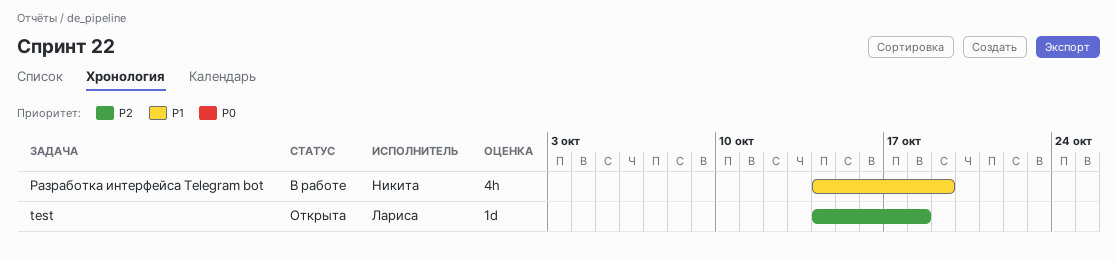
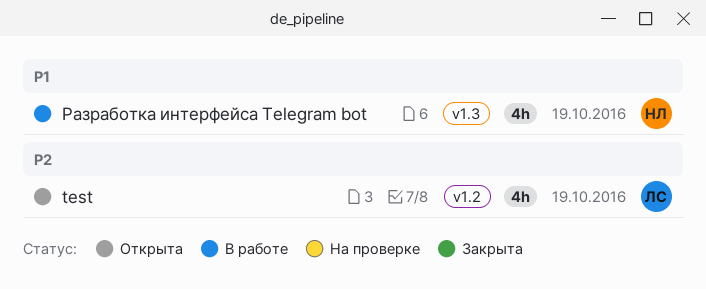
test, estimate: 1d -> 4h
test, due: Oct 18 -> Oct 19

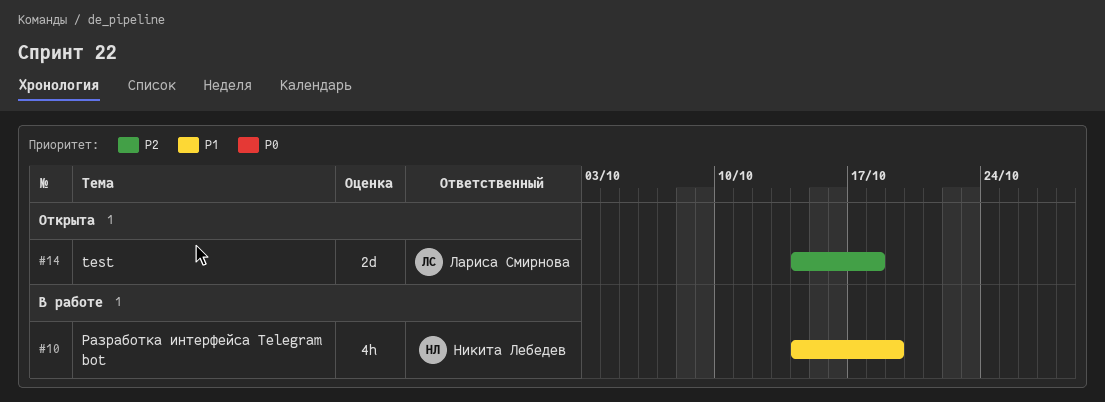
test, estimate: 4h -> 2d
test, due: Oct 19 -> Oct 18

